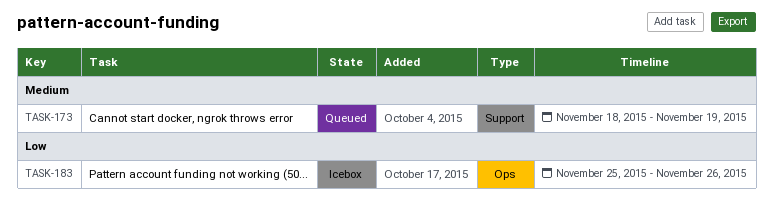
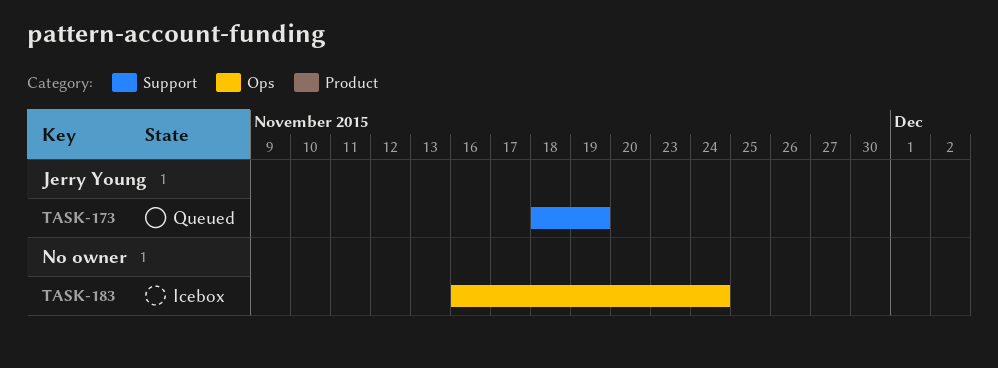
TASK-183, start: Nov 25 -> Nov 16
TASK-183, due: Nov 26 -> Nov 24

